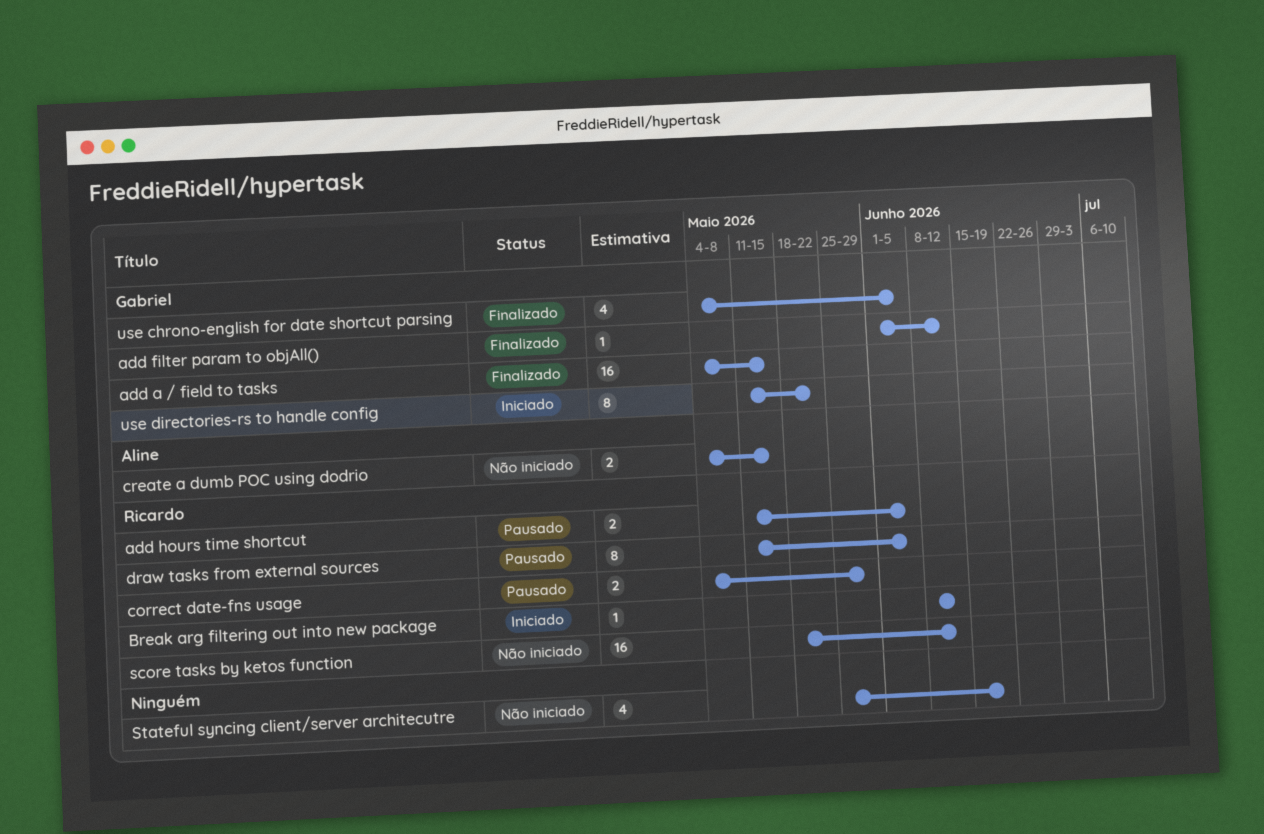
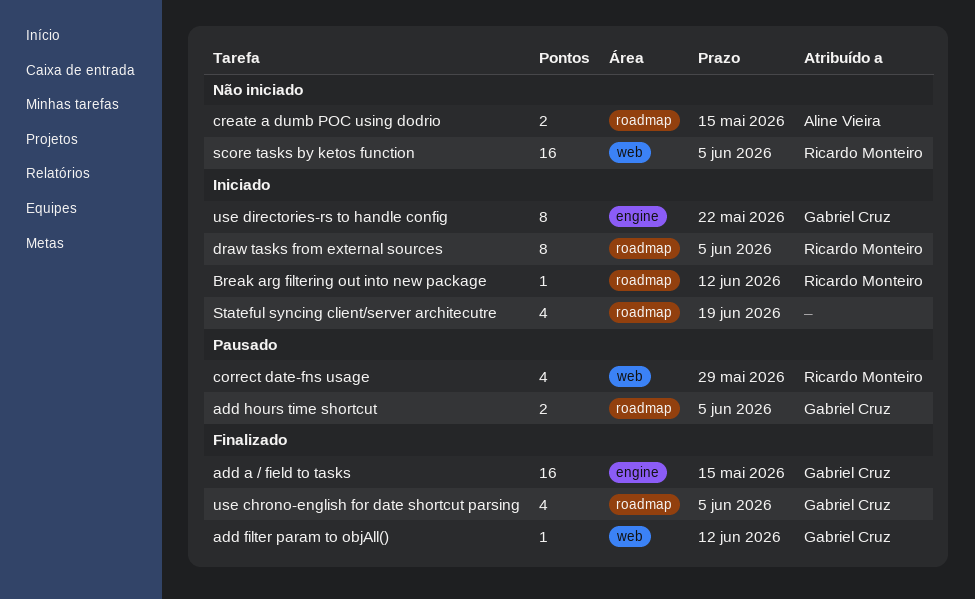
add hours time shortcut, owner: Ricardo Monteiro -> Gabriel Cruz
correct date-fns usage, estimate: 2 -> 4
draw tasks from external sources, status: Pausado -> Iniciado
score tasks by ketos function, due: Jun 12 -> Jun 5
Stateful syncing client/server architecutre, status: Não iniciado -> Iniciado

